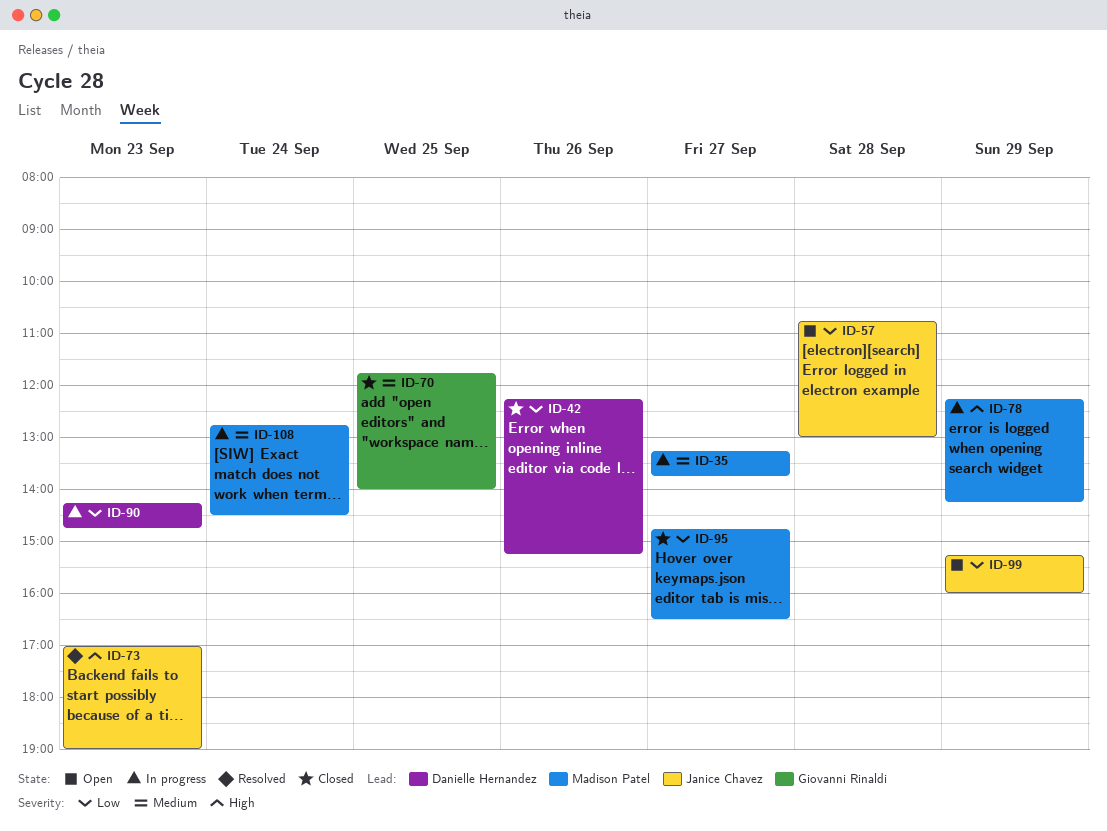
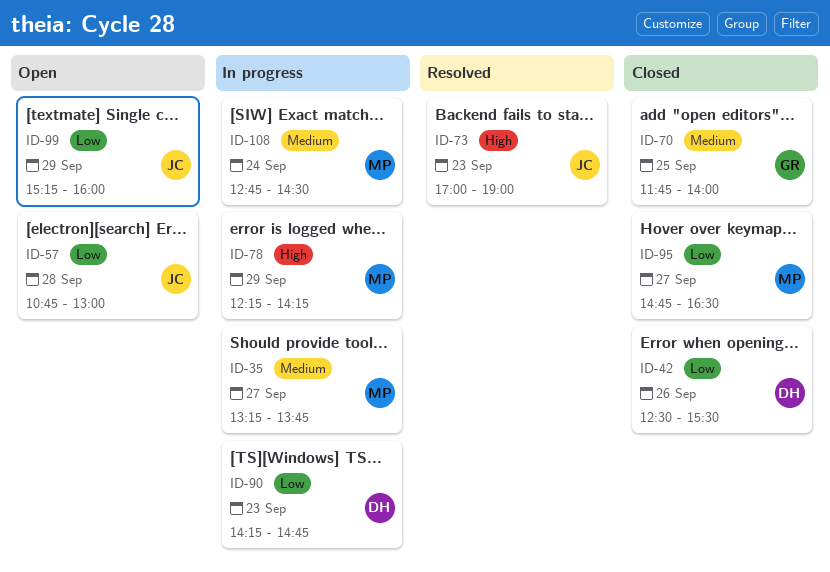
ID-42, begins: 12:15 -> 12:30
ID-42, ends: 15:15 -> 15:30

